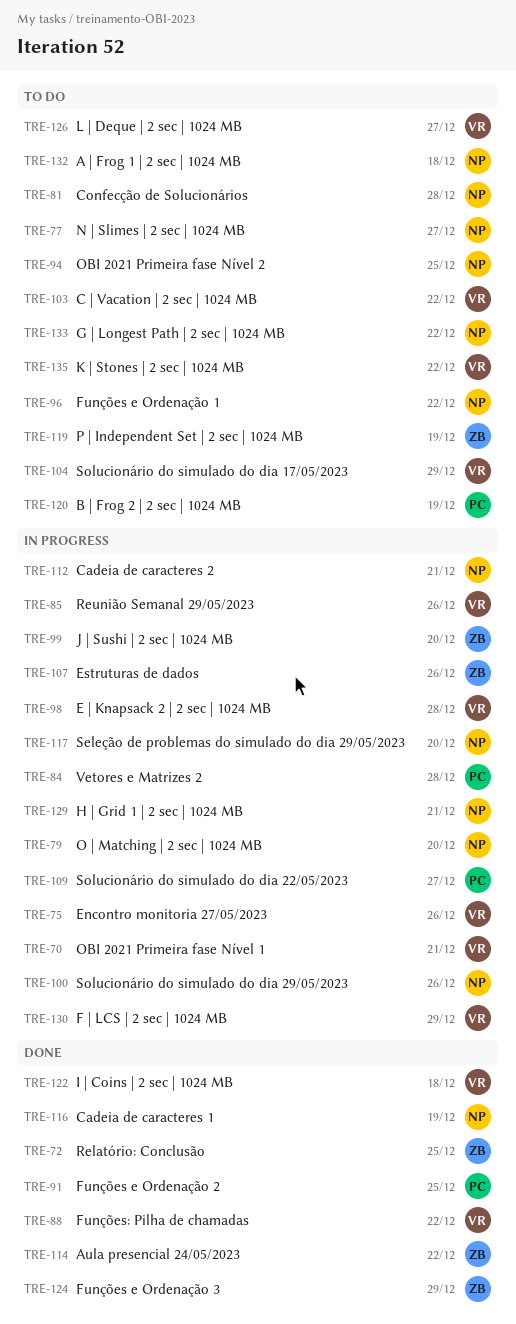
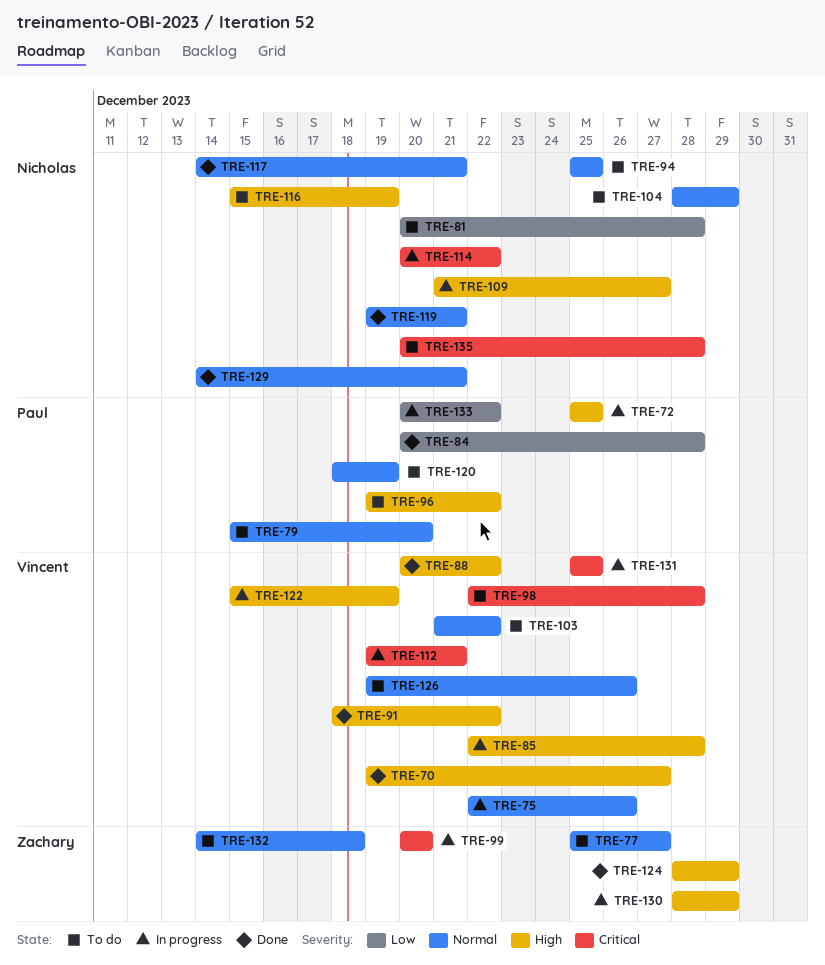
TRE-70, status: In progress -> Done
TRE-70, due: Dec 21 -> Dec 27
TRE-72, status: Done -> In progress
TRE-72, owner: Zachary -> Paul
TRE-77, owner: Nicholas -> Zachary
TRE-79, status: In progress -> To do
TRE-79, owner: Nicholas -> Paul
TRE-84, status: In progress -> Done
TRE-85, due: Dec 26 -> Dec 28
TRE-91, owner: Paul -> Vincent
TRE-91, due: Dec 25 -> Dec 22
TRE-96, owner: Nicholas -> Paul
TRE-98, status: In progress -> To do
TRE-100: present -> none
TRE-104, owner: Vincent -> Nicholas
TRE-107: present -> none
TRE-109, owner: Paul -> Nicholas
TRE-112, owner: Nicholas -> Vincent
TRE-114, status: Done -> In progress
TRE-114, owner: Zachary -> Nicholas
TRE-116, status: Done -> To do
TRE-117, status: In progress -> Done
TRE-117, due: Dec 20 -> Dec 21
TRE-119, status: To do -> Done
TRE-119, owner: Zachary -> Nicholas
TRE-119, due: Dec 19 -> Dec 21
TRE-122, status: Done -> In progress
TRE-122, due: Dec 18 -> Dec 19
TRE-126, due: Dec 27 -> Dec 26
TRE-129, status: In progress -> Done
TRE-130, owner: Vincent -> Zachary
TRE-131: none -> present
TRE-132, owner: Nicholas -> Zachary
TRE-133, status: To do -> In progress
TRE-133, owner: Nicholas -> Paul
TRE-135, owner: Vincent -> Nicholas
TRE-135, due: Dec 22 -> Dec 28

